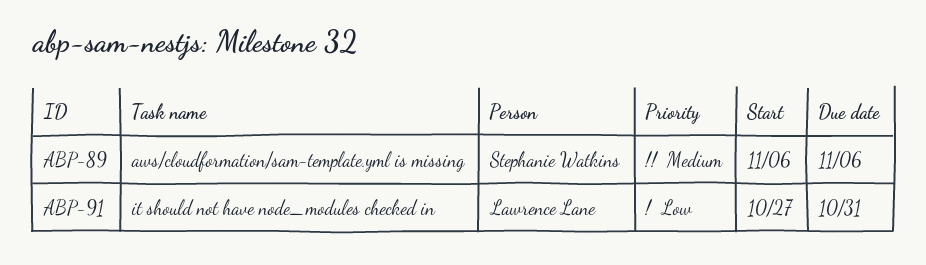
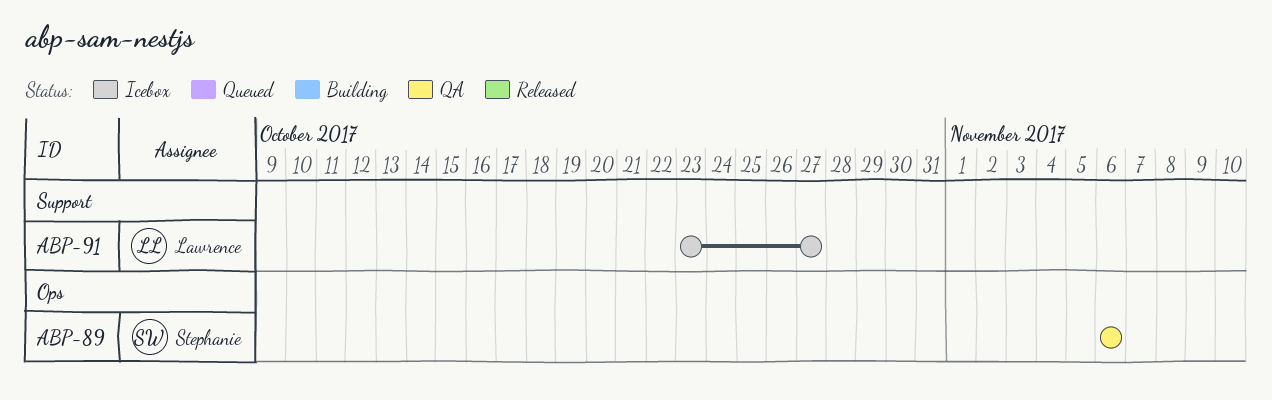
ABP-91, start: Oct 27 -> Oct 23
ABP-91, due: Oct 31 -> Oct 27

